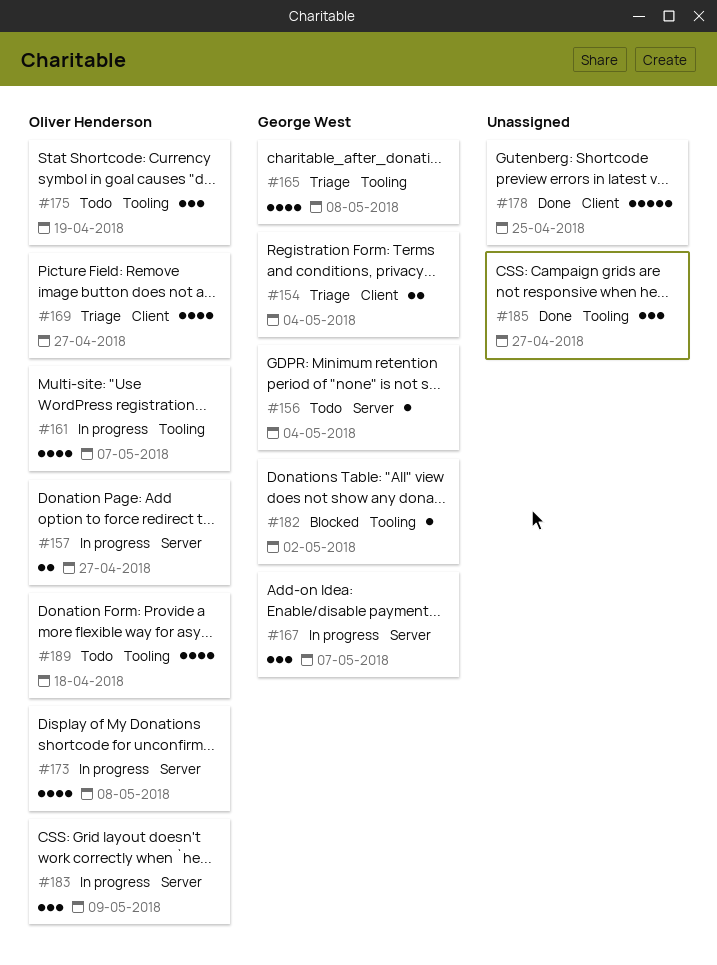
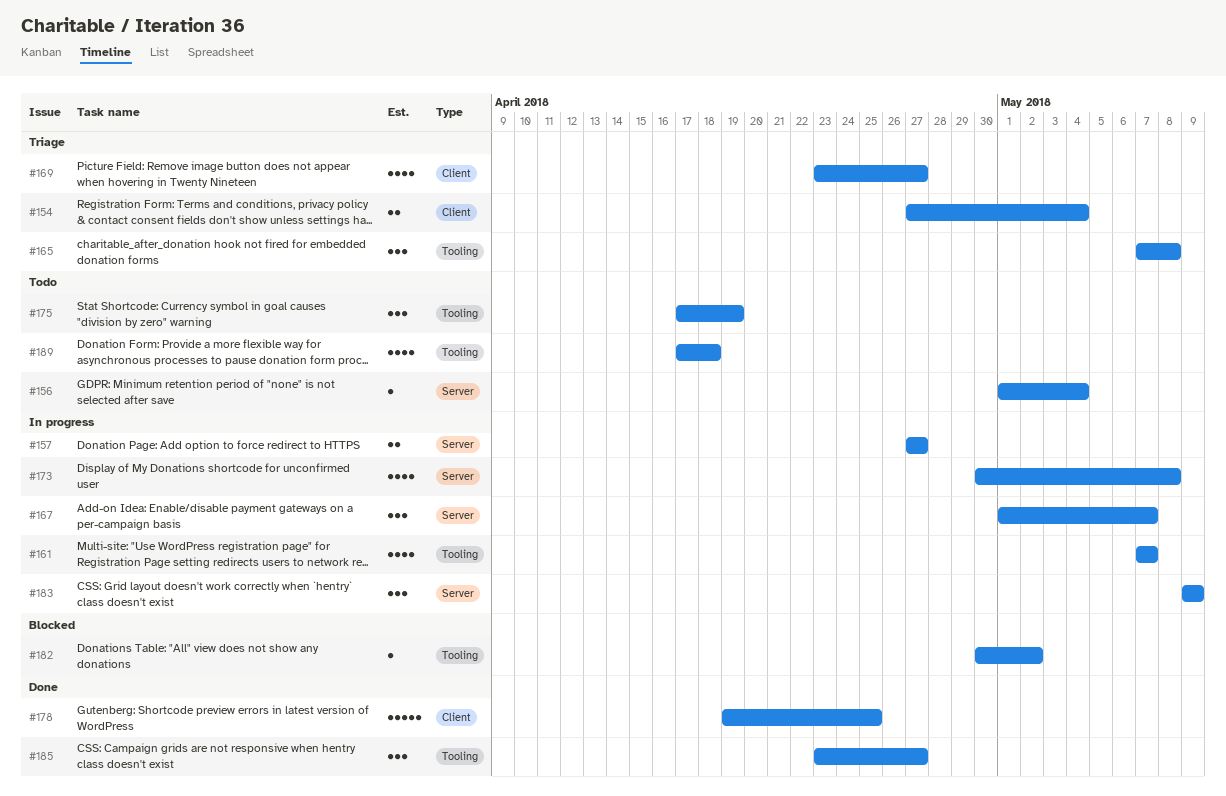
#165, estimate: 4 -> 3

